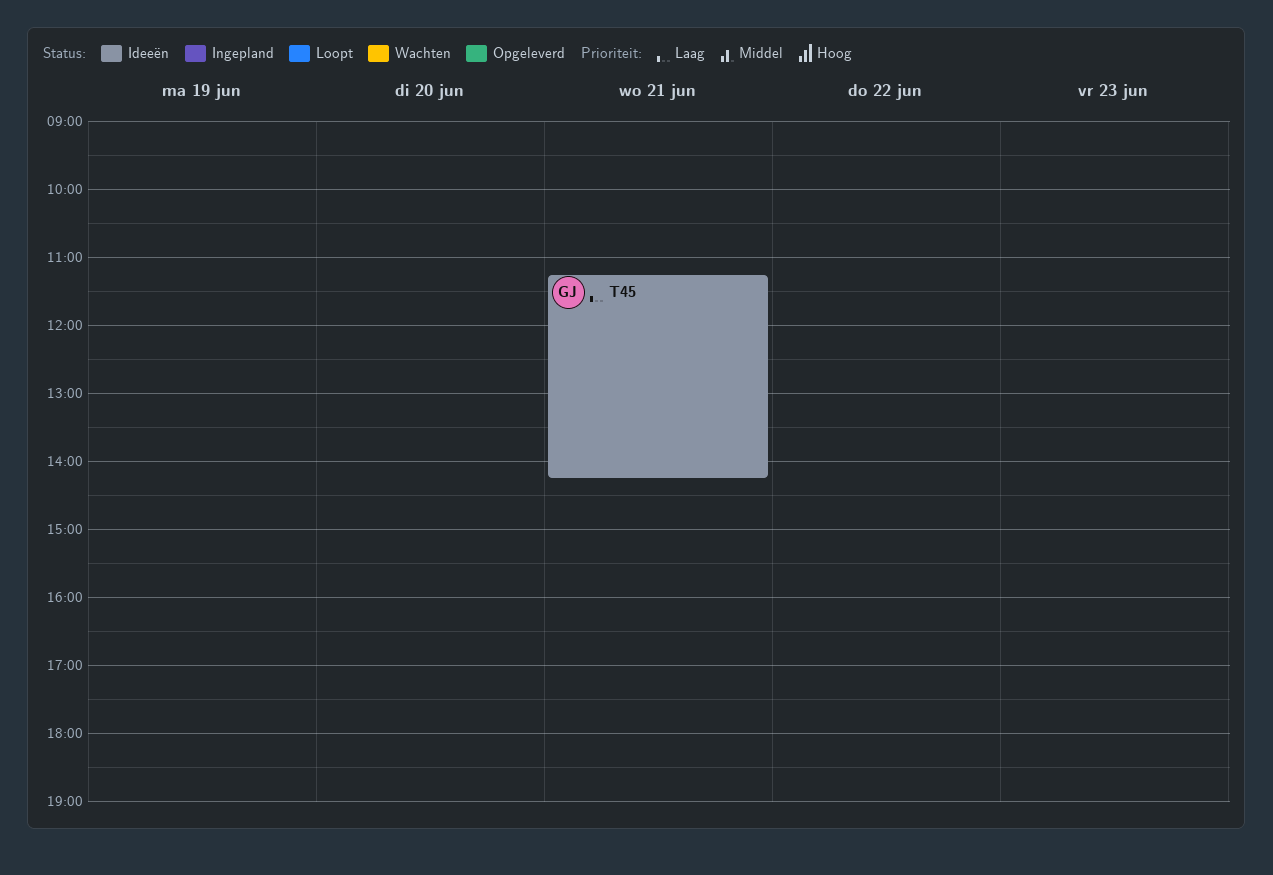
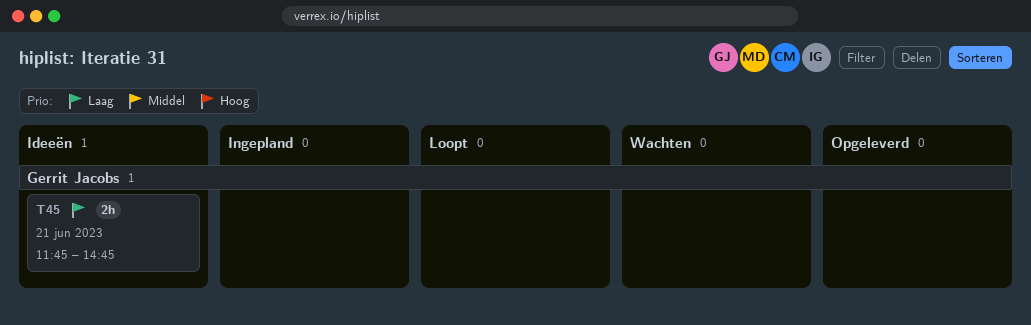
T45, begins: 11:15 -> 11:45
T45, ends: 14:15 -> 14:45

